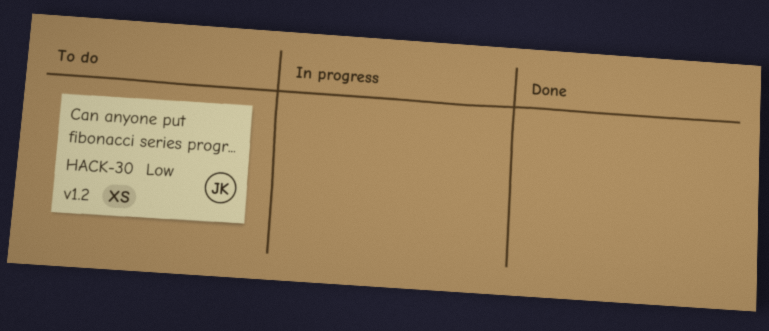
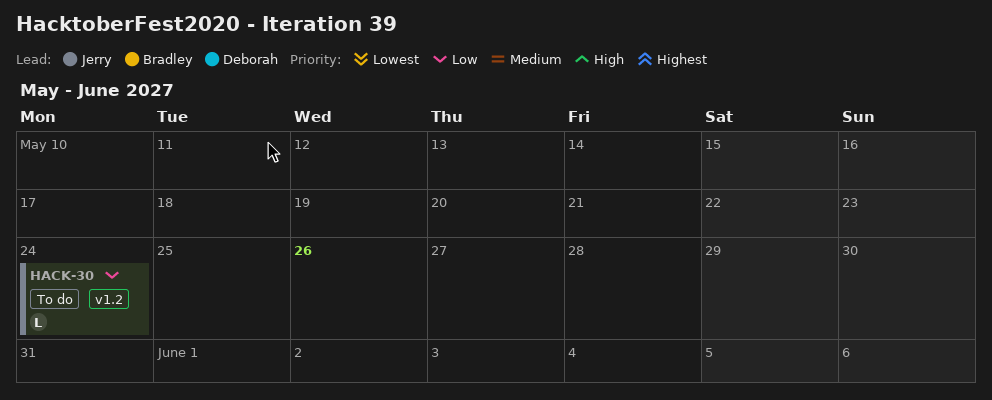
HACK-30, estimate: XS -> L

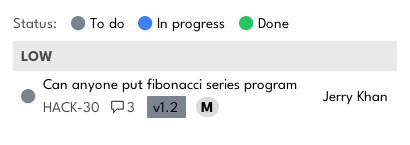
HACK-30, estimate: L -> M

